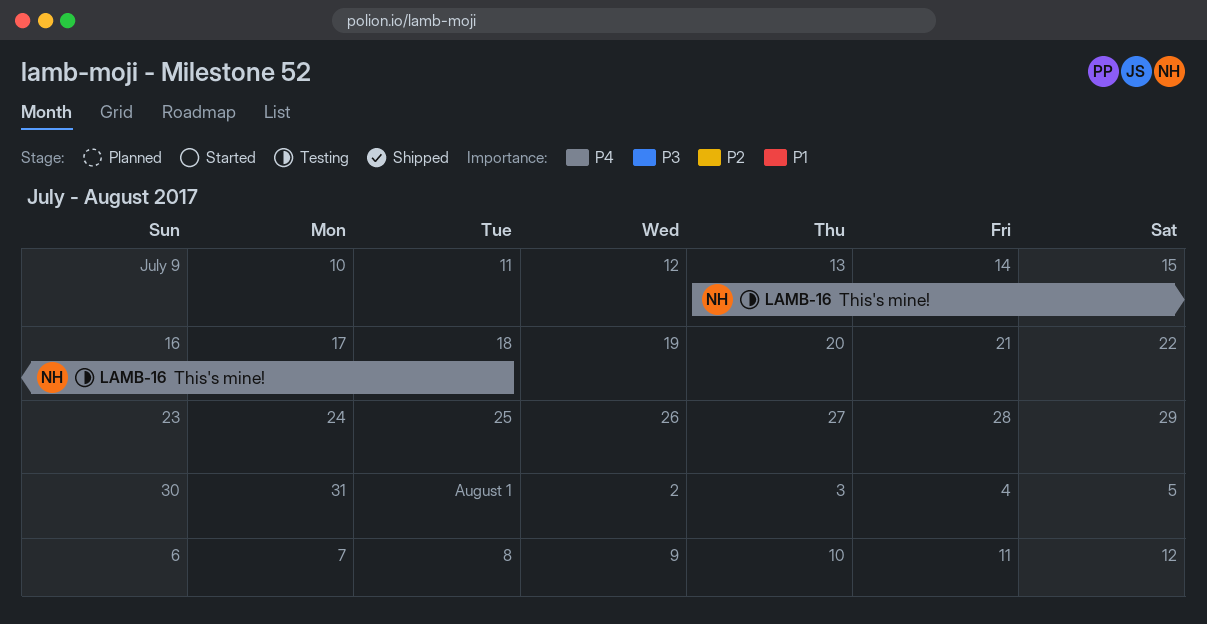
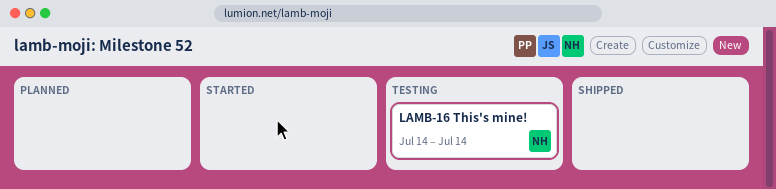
LAMB-16, start: Jul 13 -> Jul 14
LAMB-16, due: Jul 18 -> Jul 14

